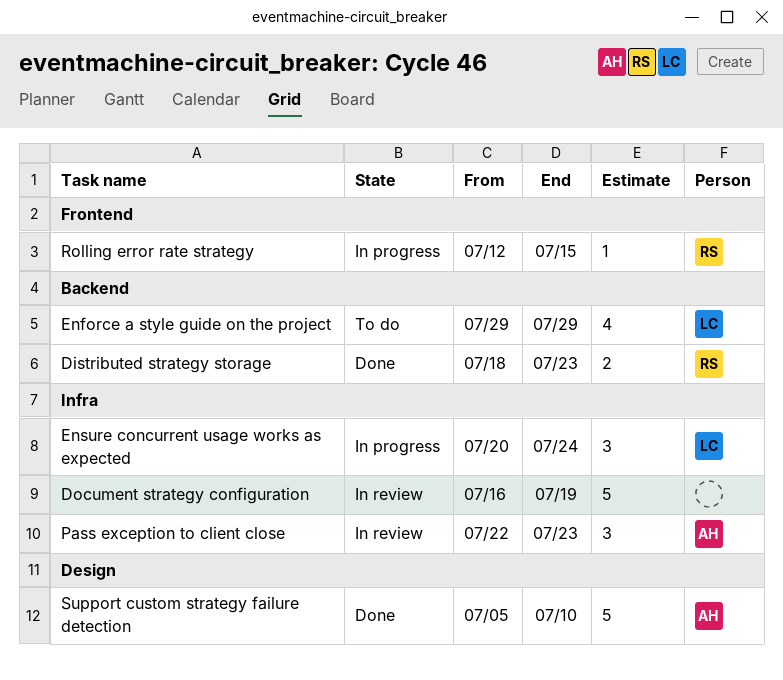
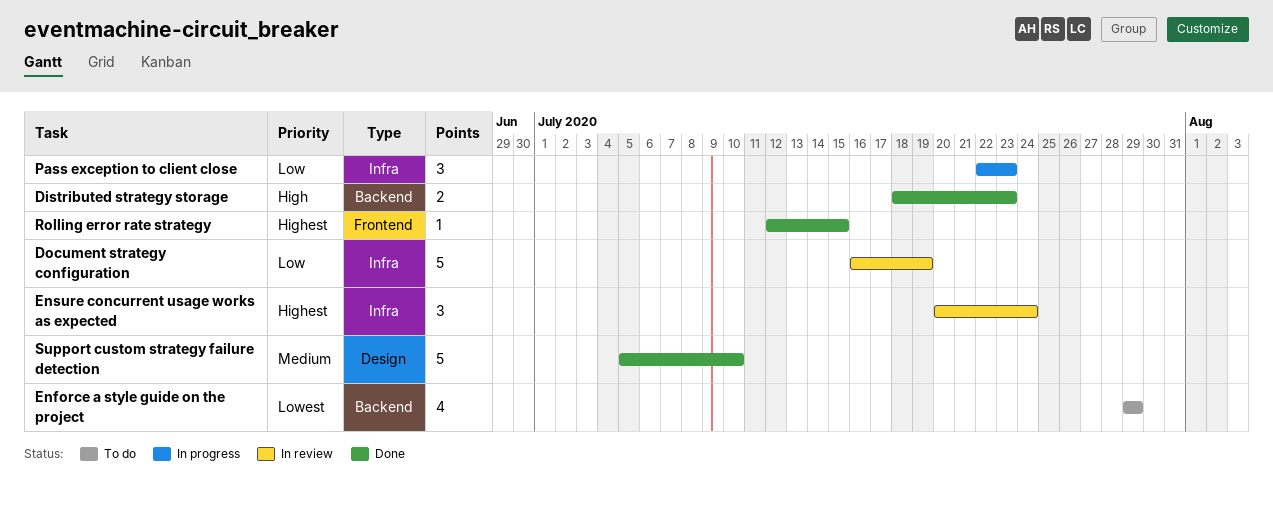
Ensure concurrent usage works as expected, status: In progress -> In review
Pass exception to client close, status: In review -> In progress
Rolling error rate strategy, status: In progress -> Done

